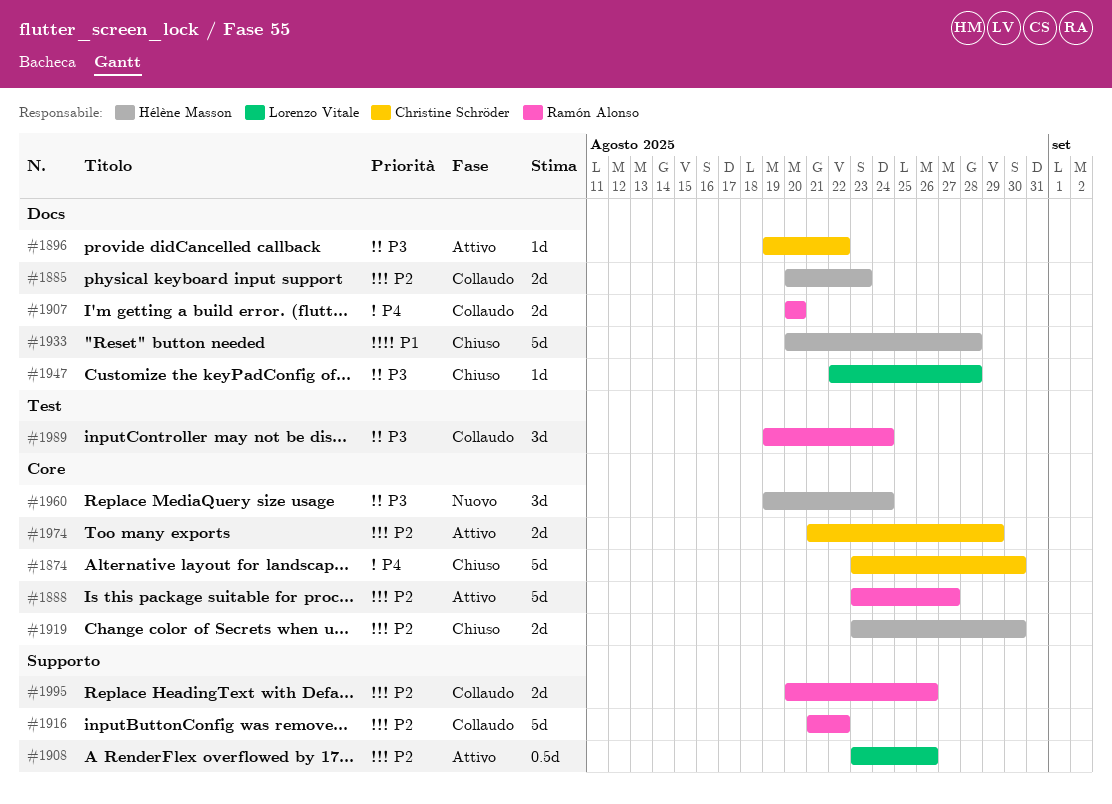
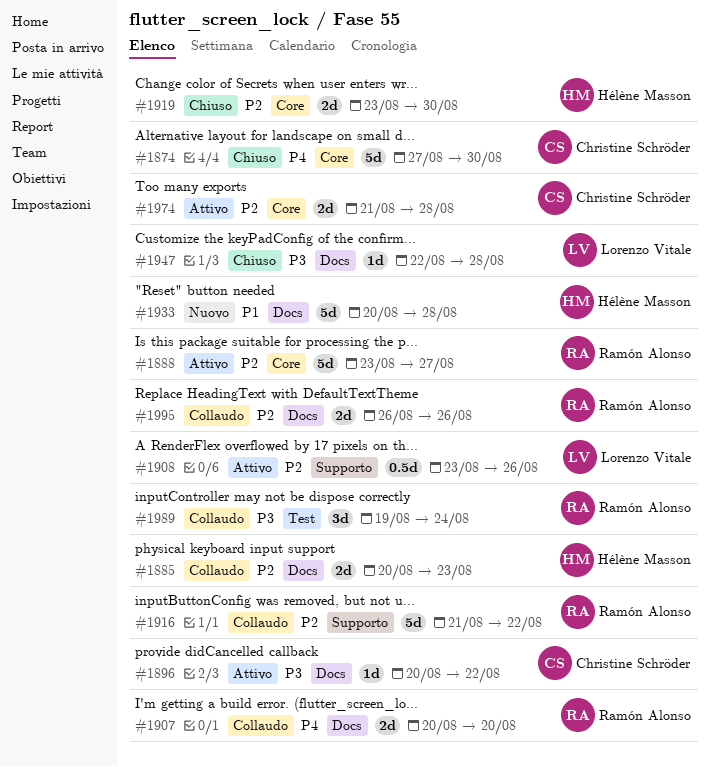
#1874, start: Aug 23 -> Aug 27
#1896, start: Aug 19 -> Aug 20
#1933, status: Chiuso -> Nuovo
#1960: present -> none
#1974, due: Aug 29 -> Aug 28
#1995, label: Supporto -> Docs
#1995, start: Aug 20 -> Aug 26

